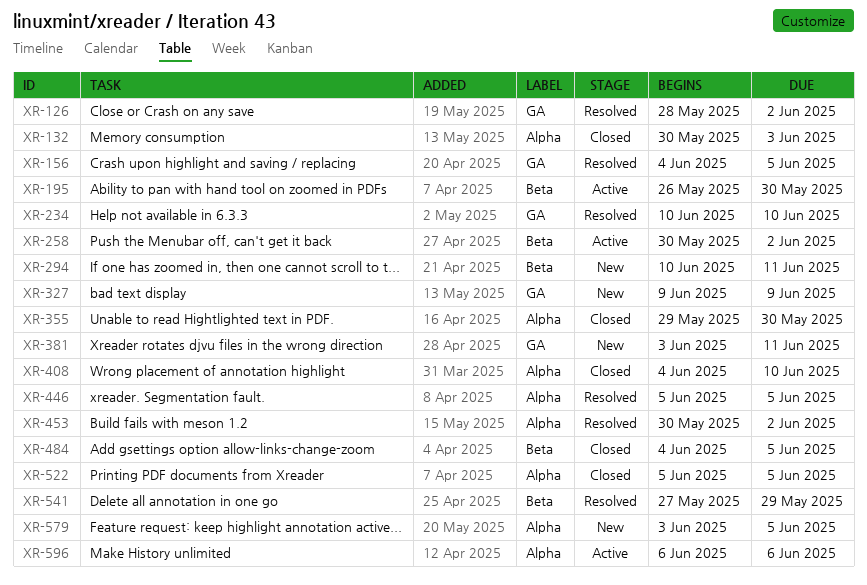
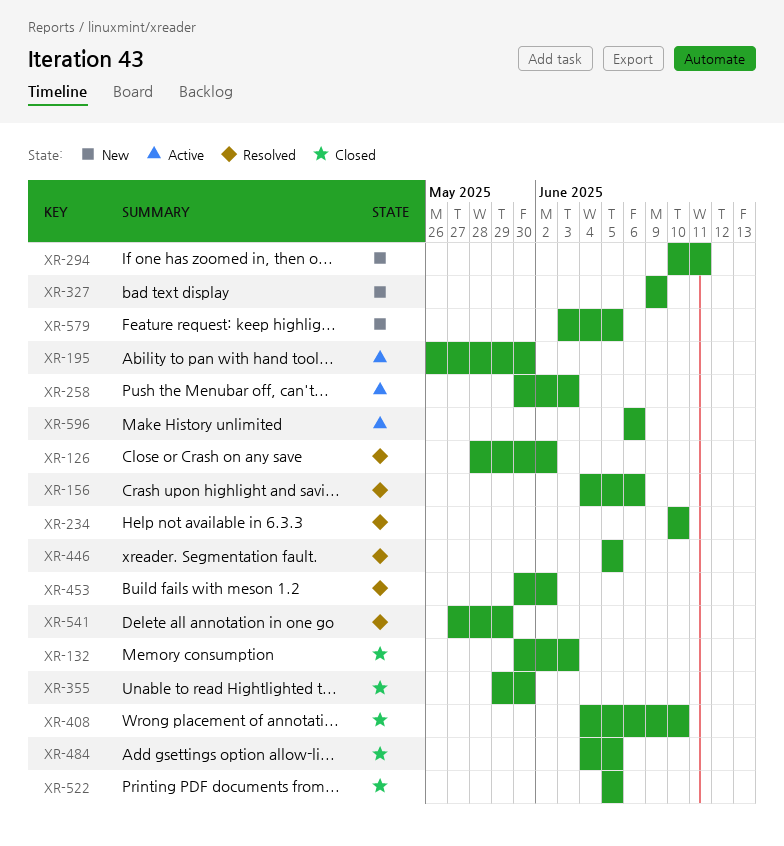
XR-156, due: Jun 5 -> Jun 6
XR-258, due: Jun 2 -> Jun 3
XR-381: present -> none

